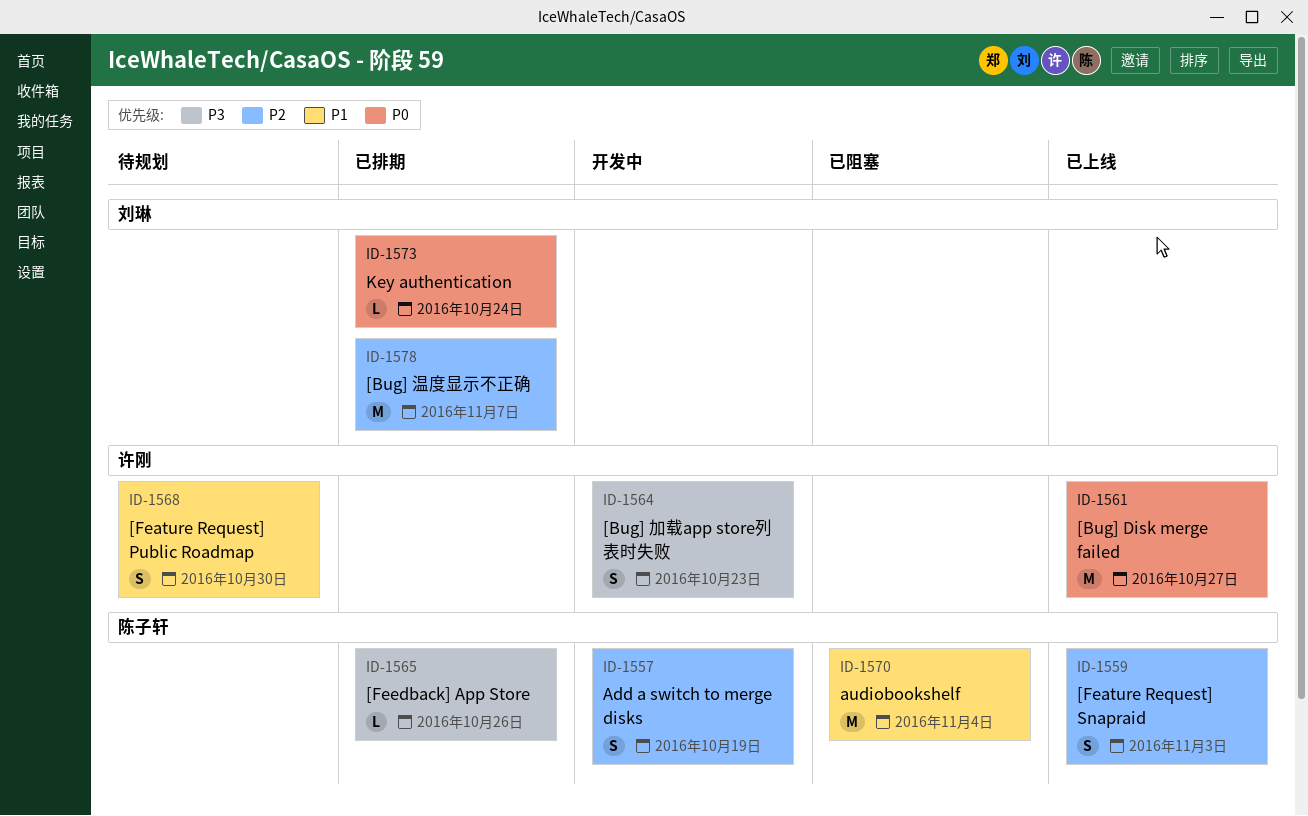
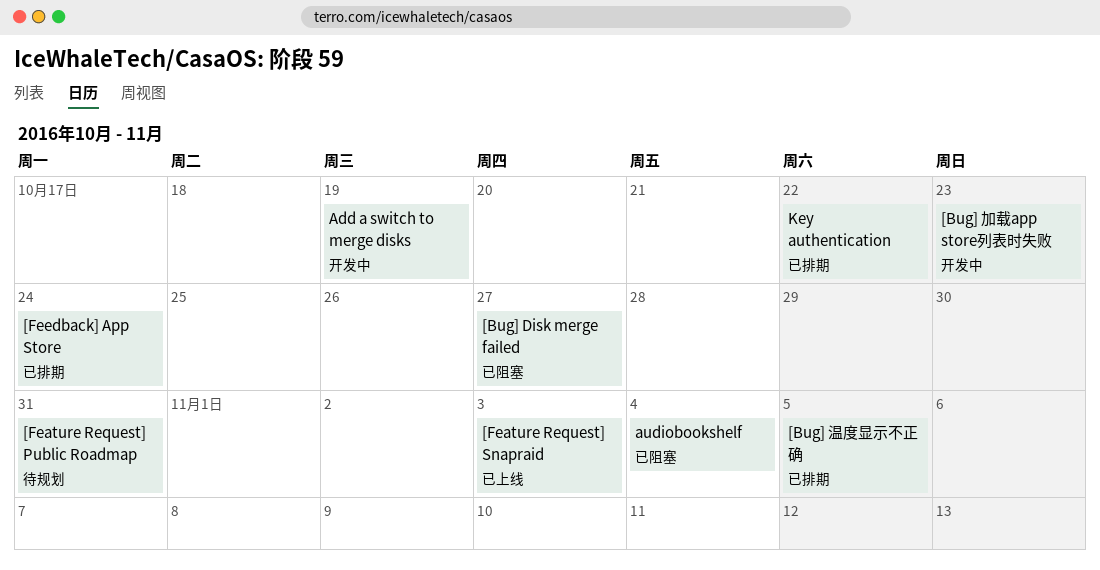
[Bug] Disk merge failed, status: 已上线 -> 已阻塞
[Bug] 温度显示不正确, due: Nov 7 -> Nov 5
[Feature Request] Public Roadmap, due: Oct 30 -> Oct 31
[Feedback] App Store, due: Oct 26 -> Oct 24
Key authentication, due: Oct 24 -> Oct 22

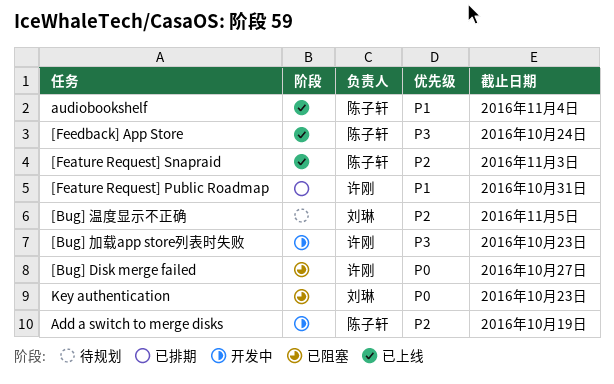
[Bug] 温度显示不正确, status: 已排期 -> 待规划
[Feature Request] Public Roadmap, status: 待规划 -> 已排期
[Feedback] App Store, status: 已排期 -> 已上线
audiobookshelf, status: 已阻塞 -> 已上线
Key authentication, status: 已排期 -> 已阻塞
Key authentication, due: Oct 22 -> Oct 23

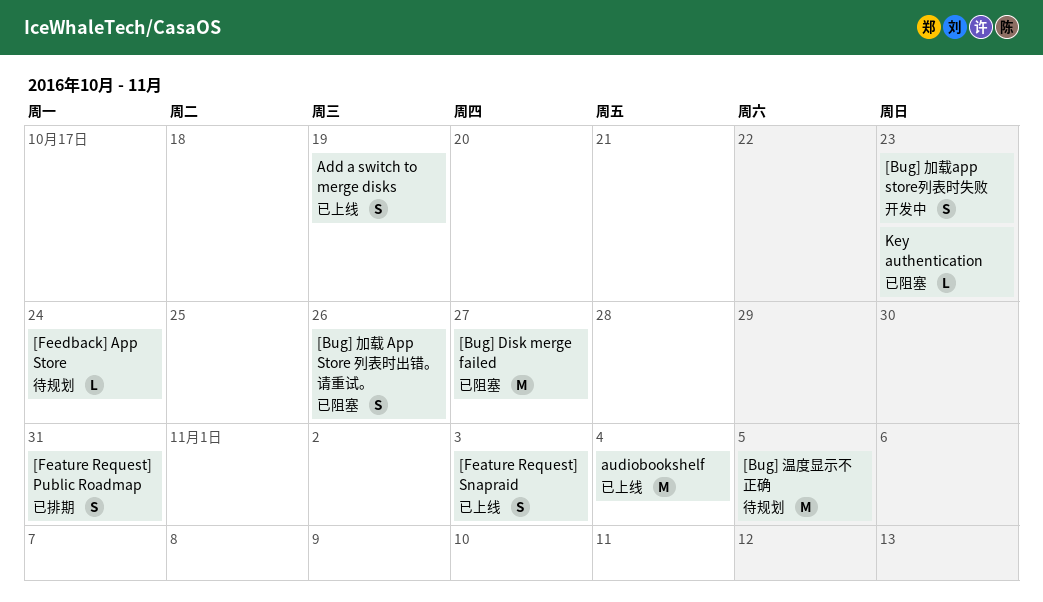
[Bug] 加载 App Store 列表时出错。请重试。: none -> present
[Feedback] App Store, status: 已上线 -> 待规划
Add a switch to merge disks, status: 开发中 -> 已上线

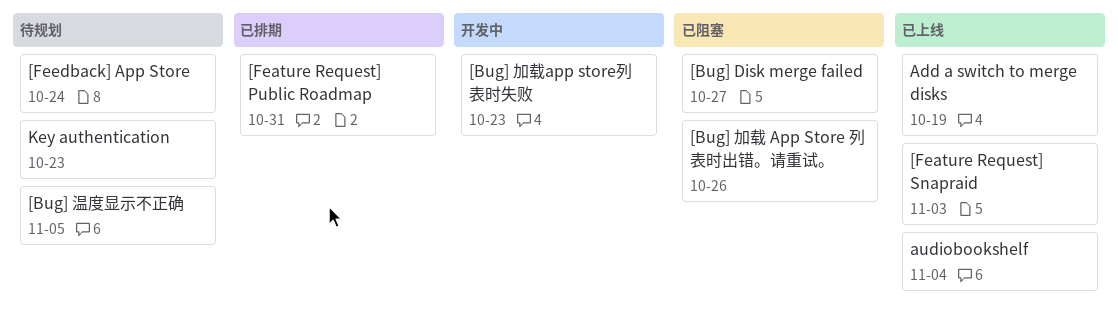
Key authentication, status: 已阻塞 -> 待规划

